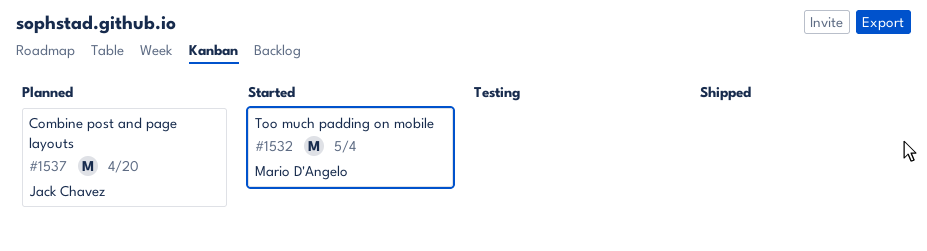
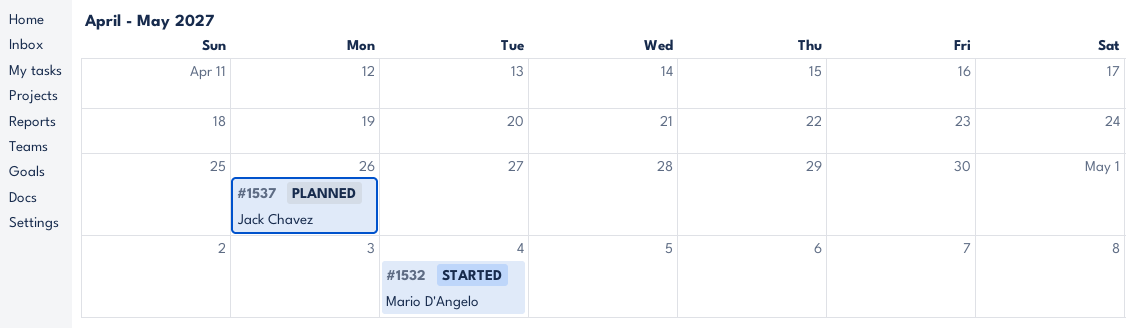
#1537, due: Apr 20 -> Apr 26

